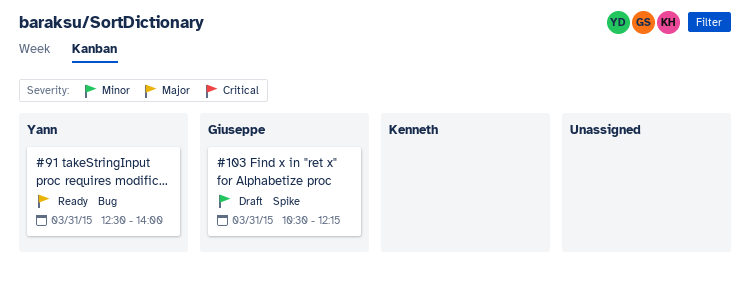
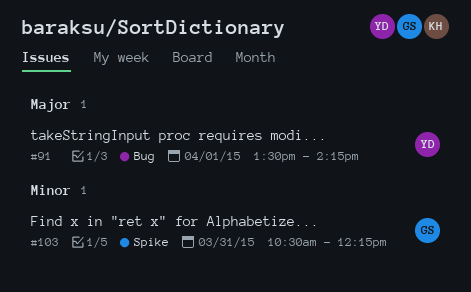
#91, day: Mar 31 -> Apr 1
#91, begins: 12:30 -> 13:30
#91, ends: 14:00 -> 14:15

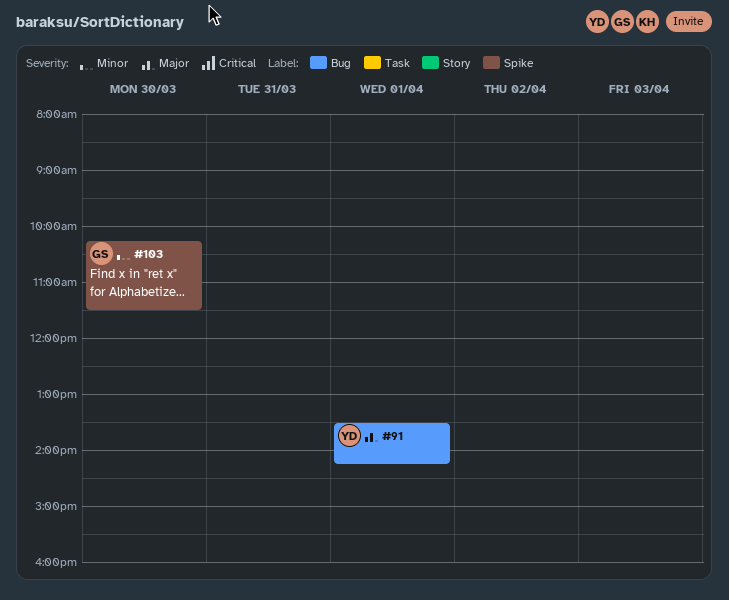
#103, day: Mar 31 -> Mar 30
#103, begins: 10:30 -> 10:15
#103, ends: 12:15 -> 11:30

